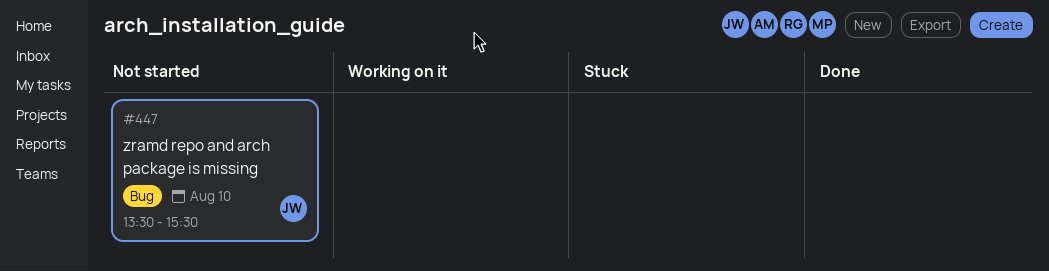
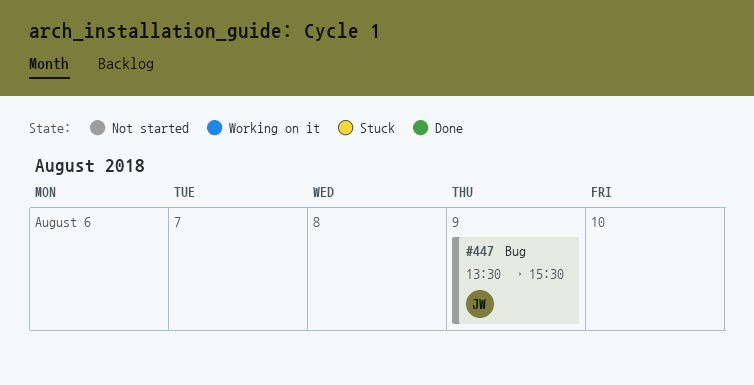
#447, day: Aug 10 -> Aug 9

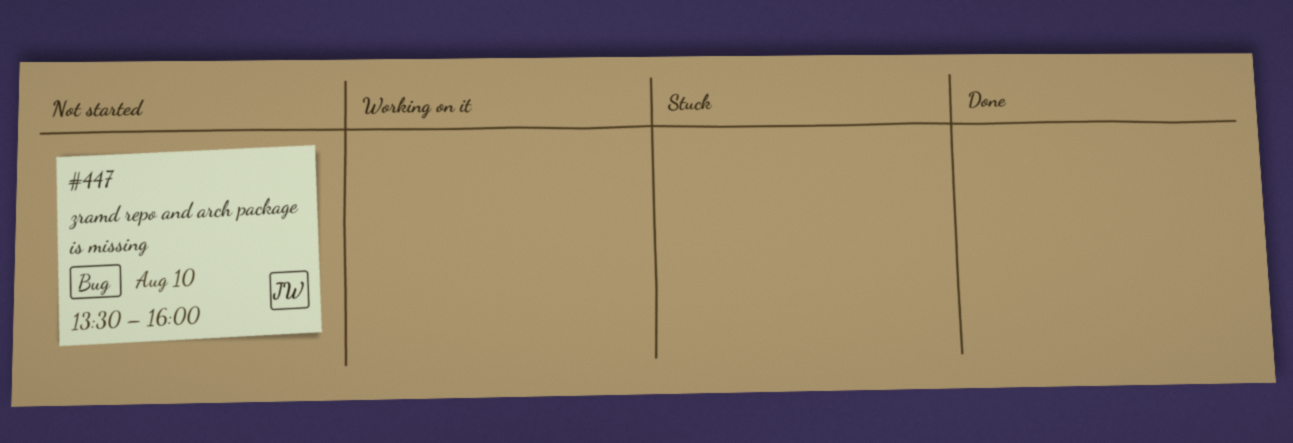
#447, day: Aug 9 -> Aug 10
#447, ends: 15:30 -> 16:00

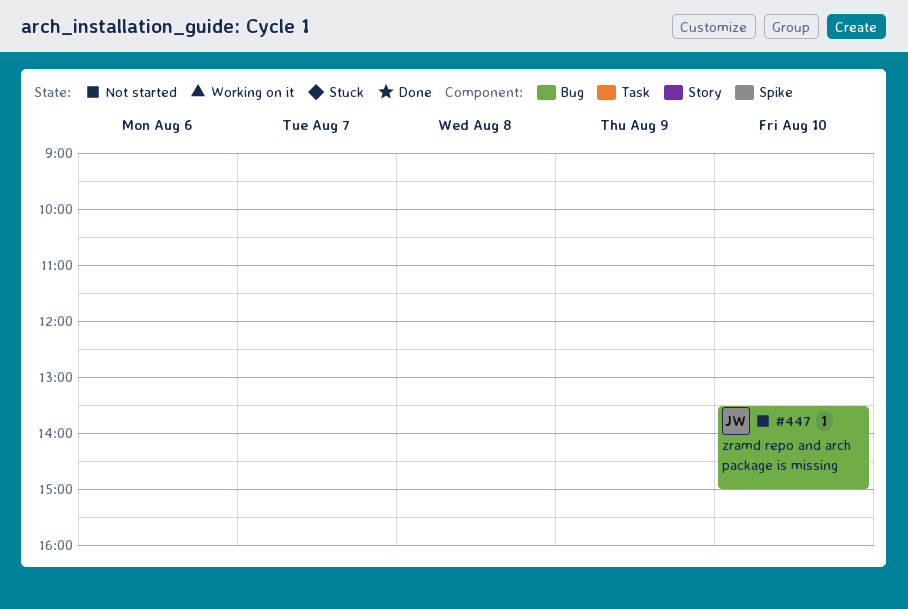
#447, ends: 16:00 -> 15:00

